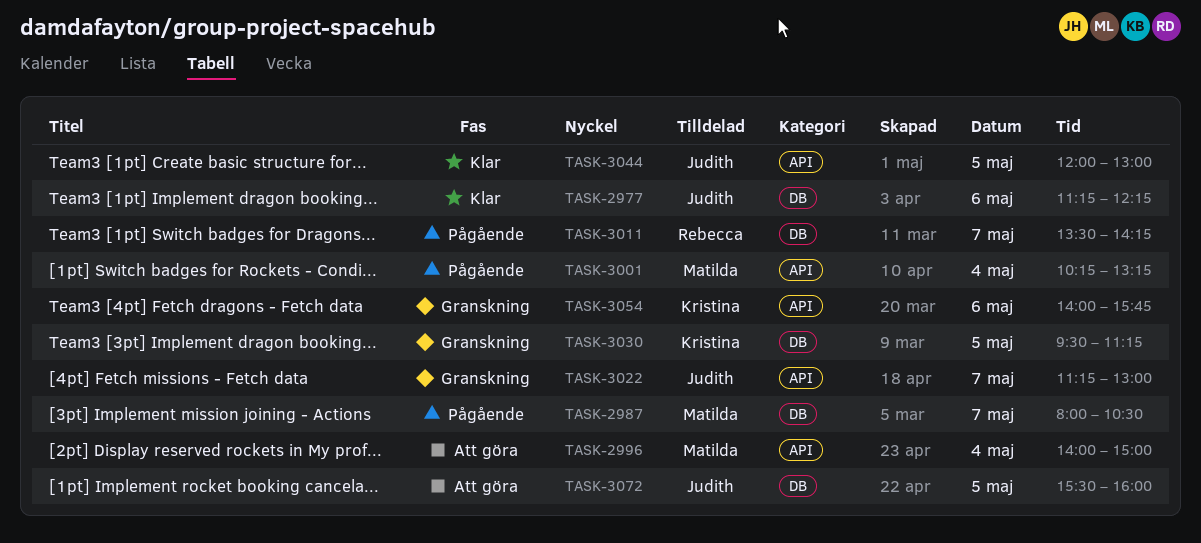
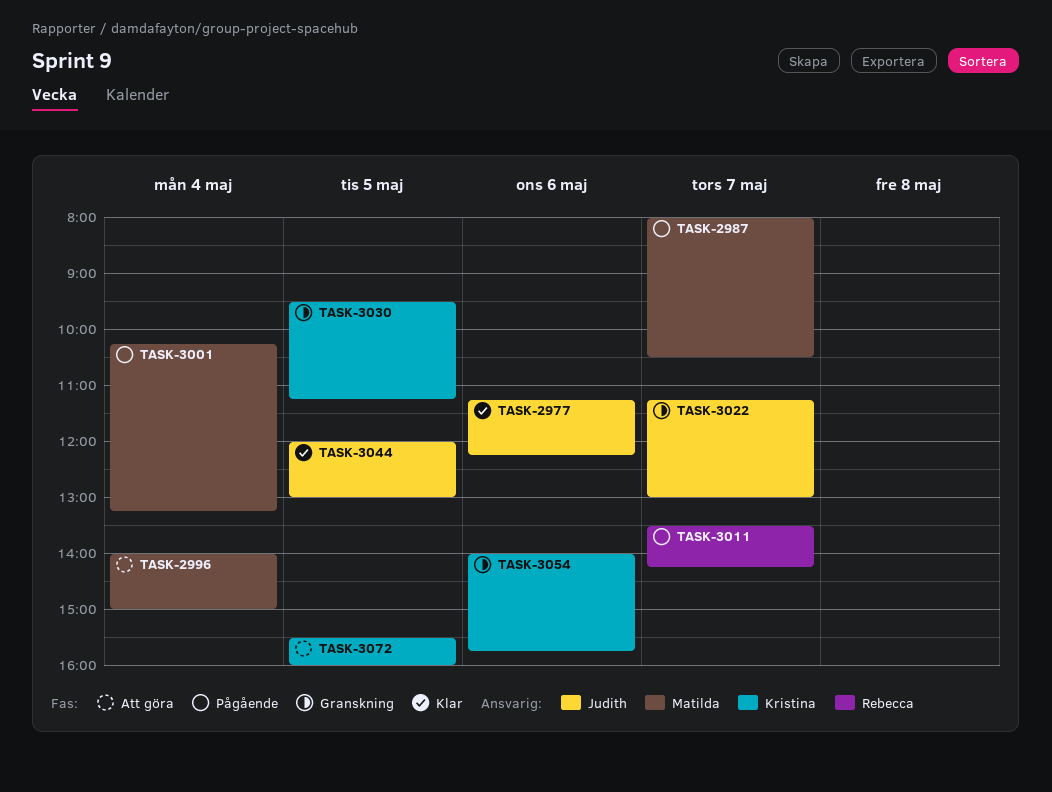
TASK-3072, owner: Judith -> Kristina

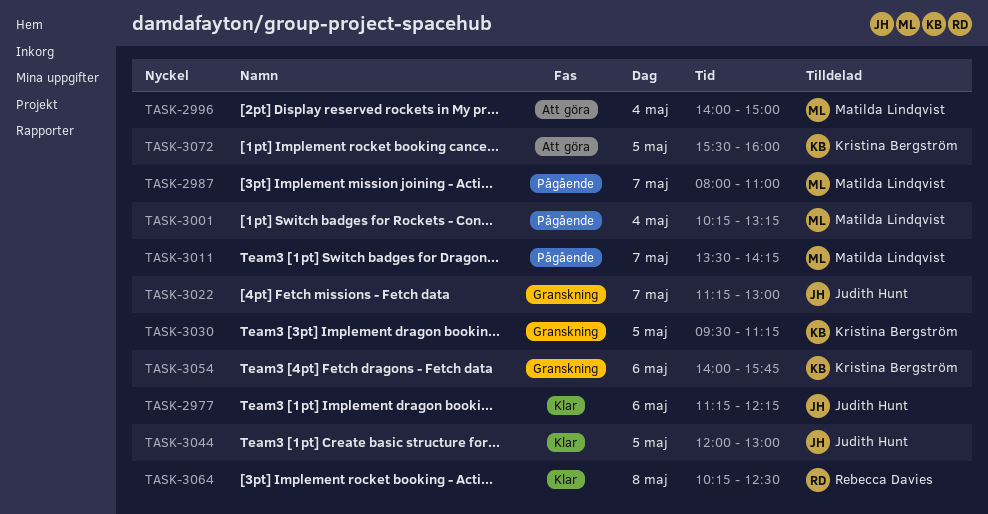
TASK-2987, ends: 10:30 -> 11:00
TASK-3011, owner: Rebecca Davies -> Matilda Lindqvist
TASK-3064: none -> present

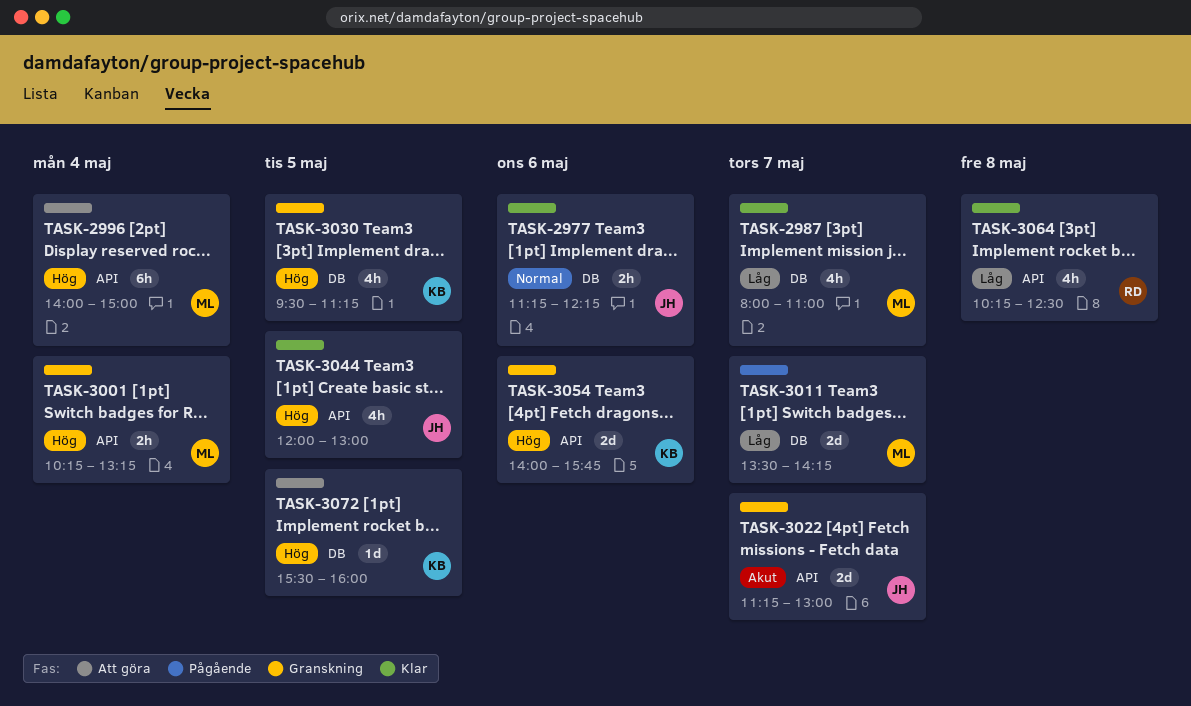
TASK-2987, status: Pågående -> Klar
TASK-3001, status: Pågående -> Granskning

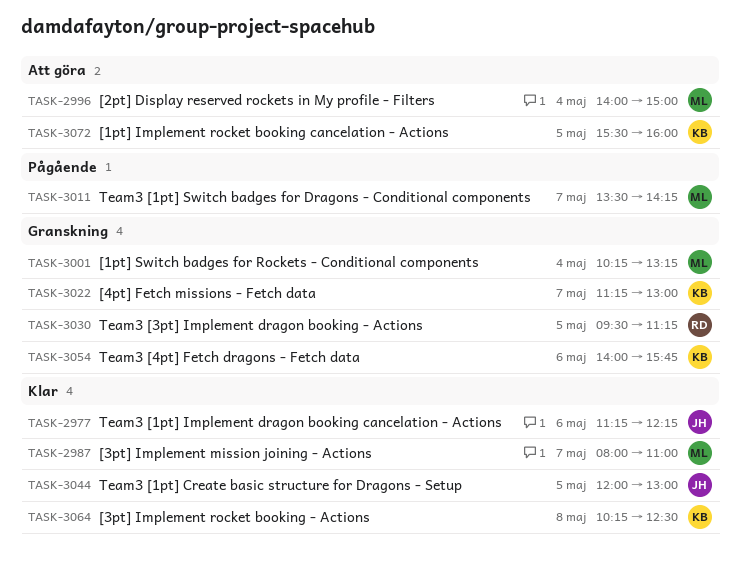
TASK-3022, owner: JH -> KB
TASK-3030, owner: KB -> RD
TASK-3064, owner: RD -> KB

